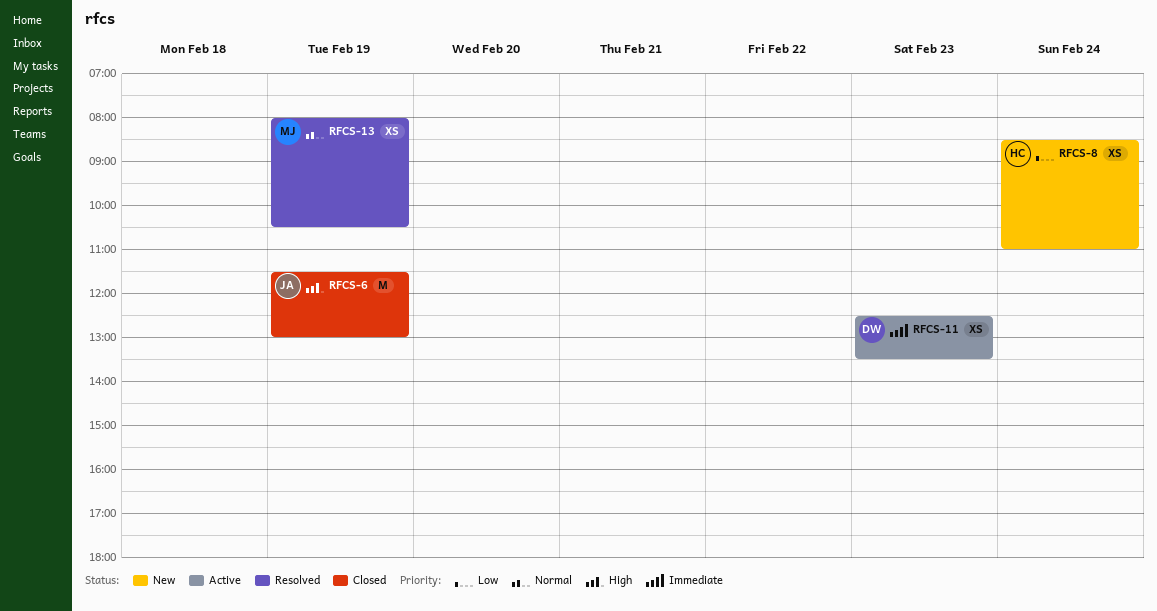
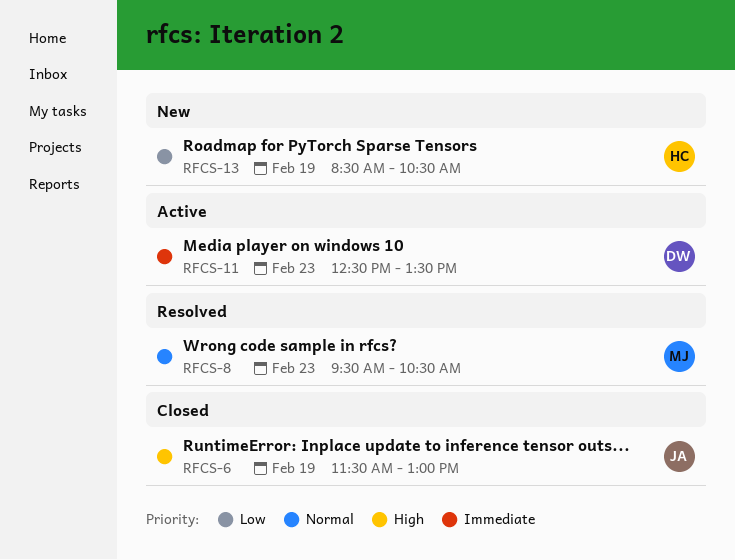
RFCS-8, status: New -> Resolved
RFCS-8, owner: HC -> MJ
RFCS-8, priority: Low -> Normal
RFCS-8, day: Feb 24 -> Feb 23
RFCS-8, begins: 08:30 -> 09:30
RFCS-8, ends: 11:00 -> 10:30
RFCS-13, status: Resolved -> New
RFCS-13, owner: MJ -> HC
RFCS-13, priority: Normal -> Low
RFCS-13, begins: 08:00 -> 08:30

